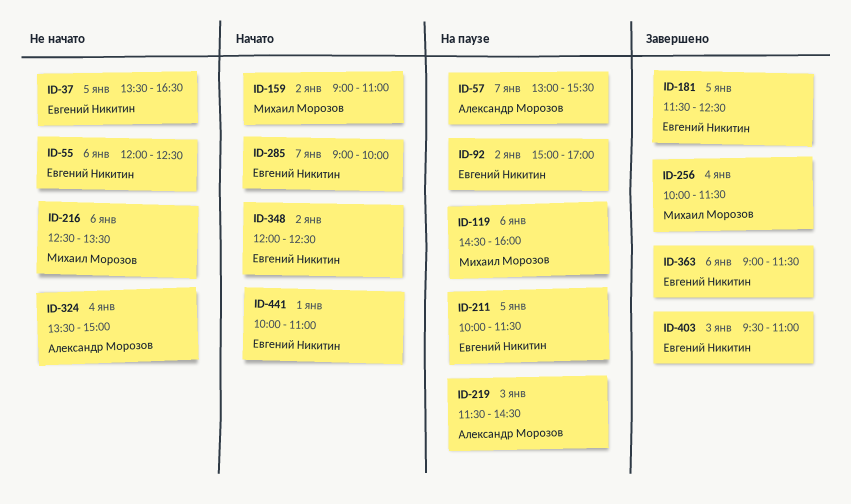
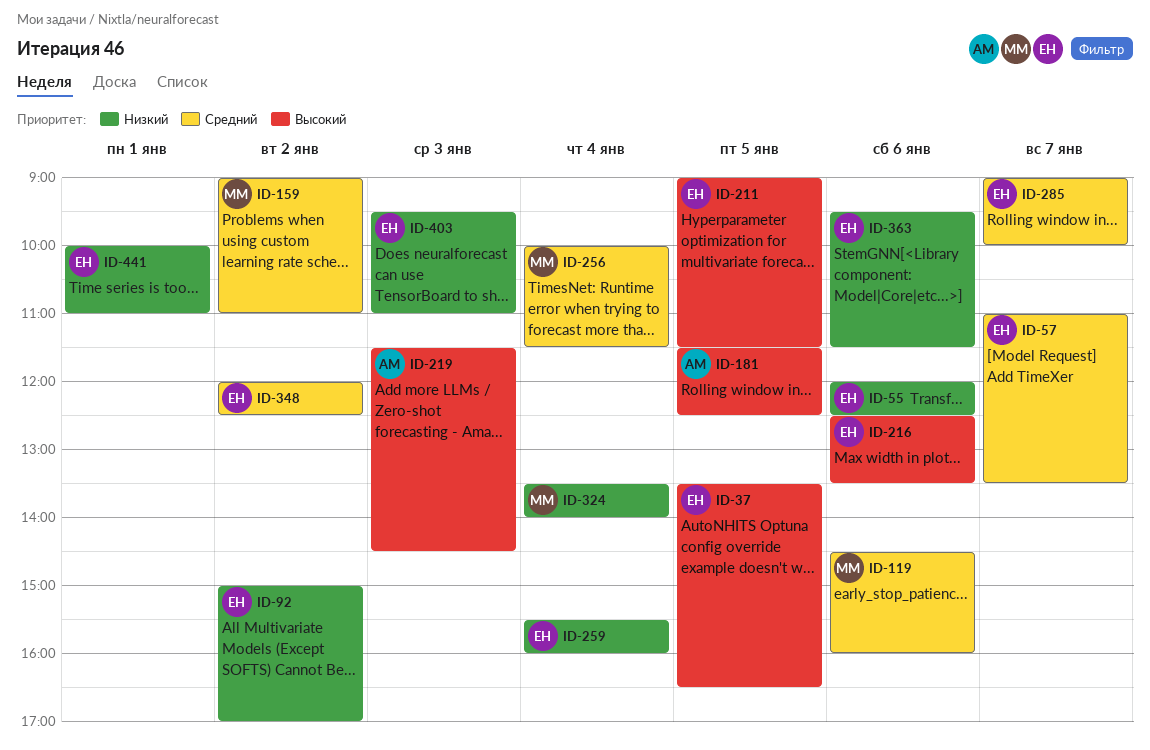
ID-57, owner: Александр Морозов -> Евгений Никитин
ID-57, begins: 13:00 -> 11:00
ID-57, ends: 15:30 -> 13:30
ID-181, owner: Евгений Никитин -> Александр Морозов
ID-211, begins: 10:00 -> 09:00
ID-216, owner: Михаил Морозов -> Евгений Никитин
ID-259: none -> present
ID-324, owner: Александр Морозов -> Михаил Морозов
ID-324, ends: 15:00 -> 14:00
ID-363, begins: 09:00 -> 09:30

